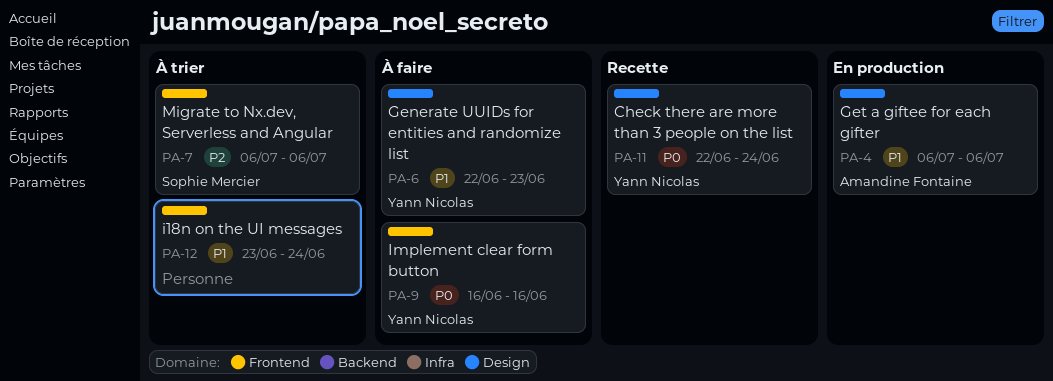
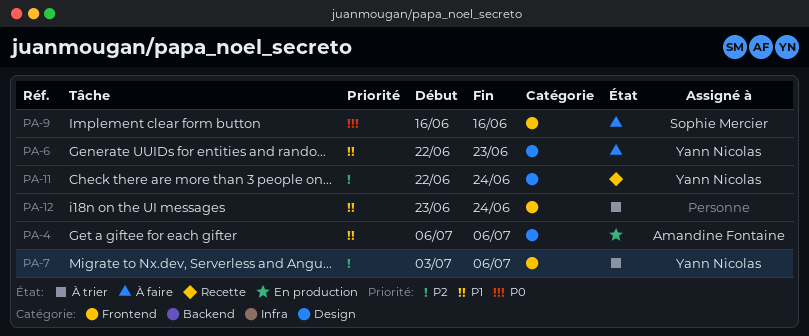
PA-7, owner: Sophie Mercier -> Yann Nicolas
PA-7, start: Jul 6 -> Jul 3
PA-9, owner: Yann Nicolas -> Sophie Mercier
PA-11, priority: P0 -> P2

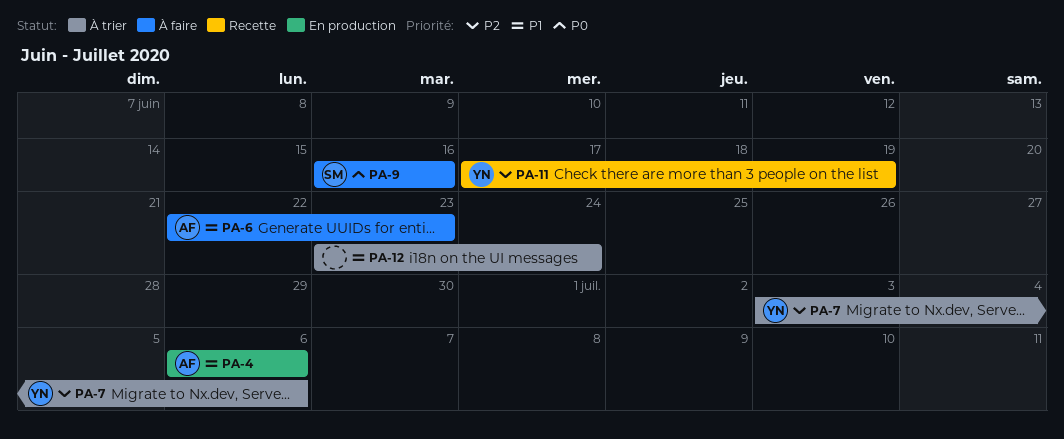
PA-6, owner: Yann Nicolas -> Amandine Fontaine
PA-11, start: Jun 22 -> Jun 17
PA-11, due: Jun 24 -> Jun 19

